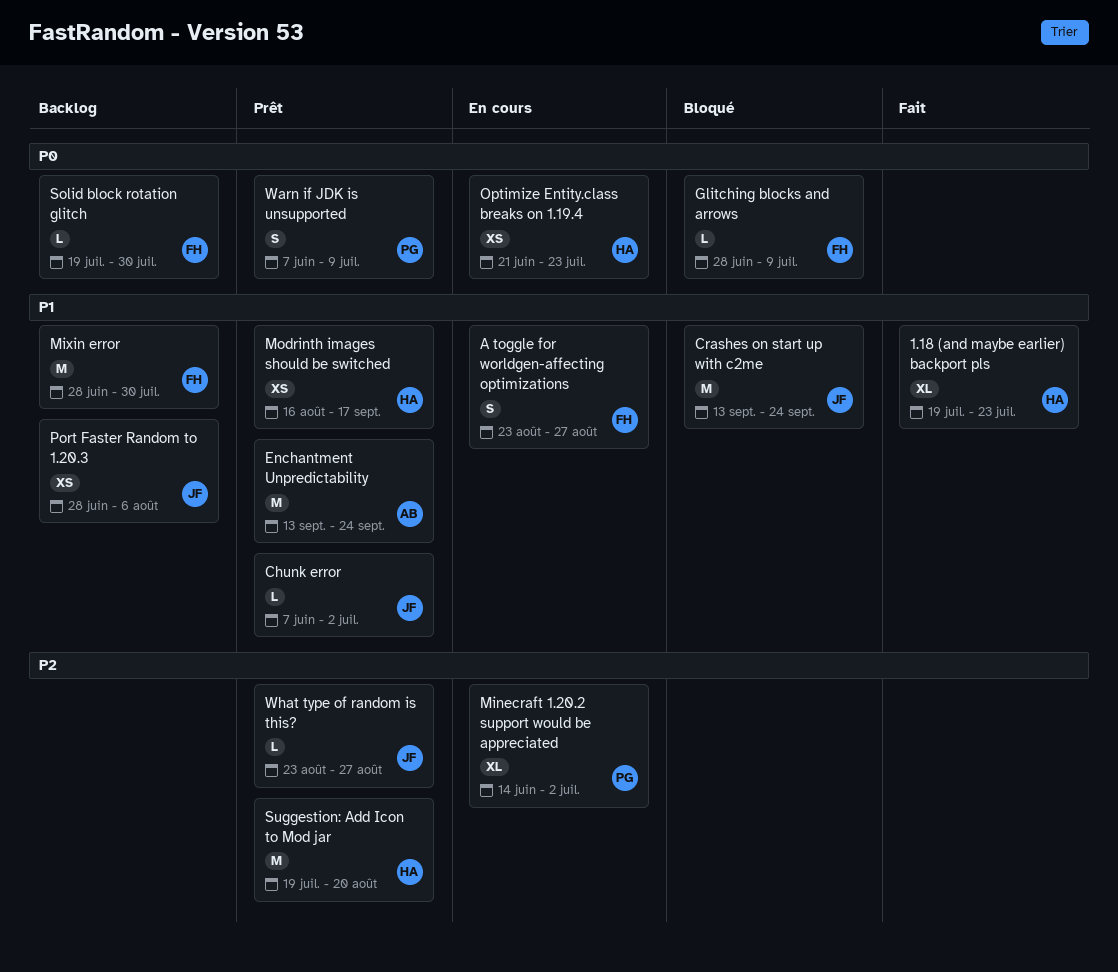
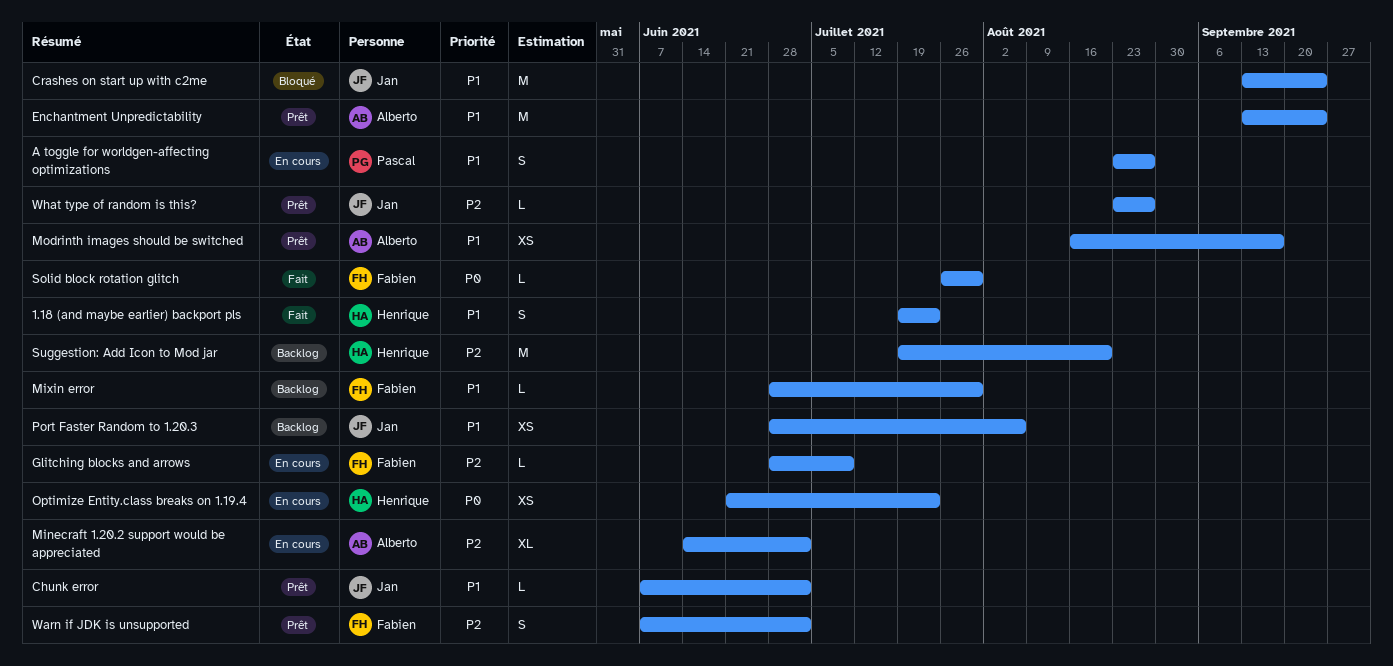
1.18 (and maybe earlier) backport pls, estimate: XL -> S
A toggle for worldgen-affecting optimizations, owner: Fabien -> Pascal
Glitching blocks and arrows, status: Bloqué -> En cours
Glitching blocks and arrows, priority: P0 -> P2
Minecraft 1.20.2 support would be appreciated, owner: Pascal -> Alberto
Mixin error, estimate: M -> L
Modrinth images should be switched, owner: Henrique -> Alberto
Solid block rotation glitch, status: Backlog -> Fait
Solid block rotation glitch, start: Jul 19 -> Jul 26
Suggestion: Add Icon to Mod jar, status: Prêt -> Backlog
Warn if JDK is unsupported, owner: Pascal -> Fabien
Warn if JDK is unsupported, priority: P0 -> P2
Warn if JDK is unsupported, due: Jul 9 -> Jul 2

